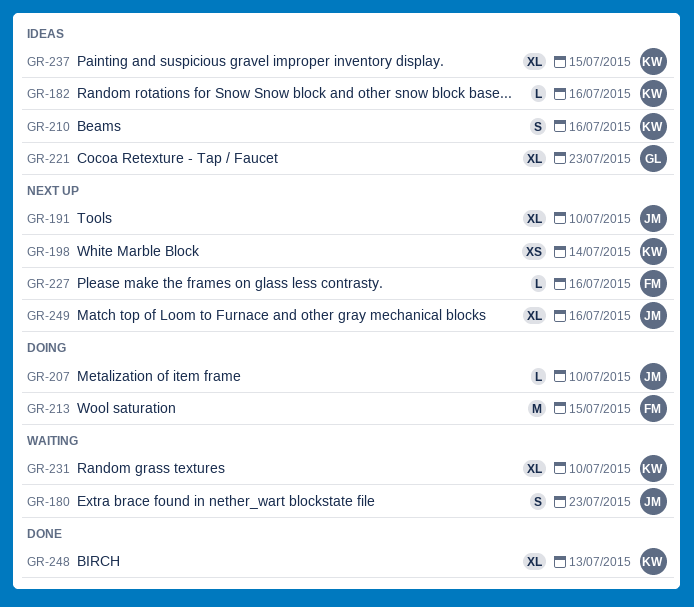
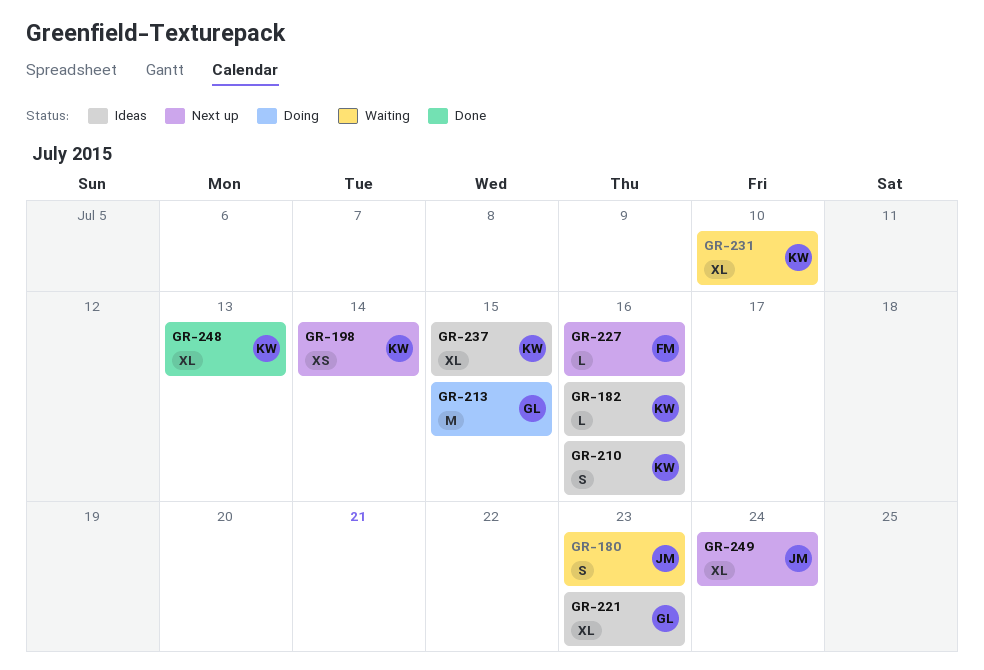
GR-191: present -> none
GR-207: present -> none
GR-213, owner: FM -> GL
GR-249, due: Jul 16 -> Jul 24

